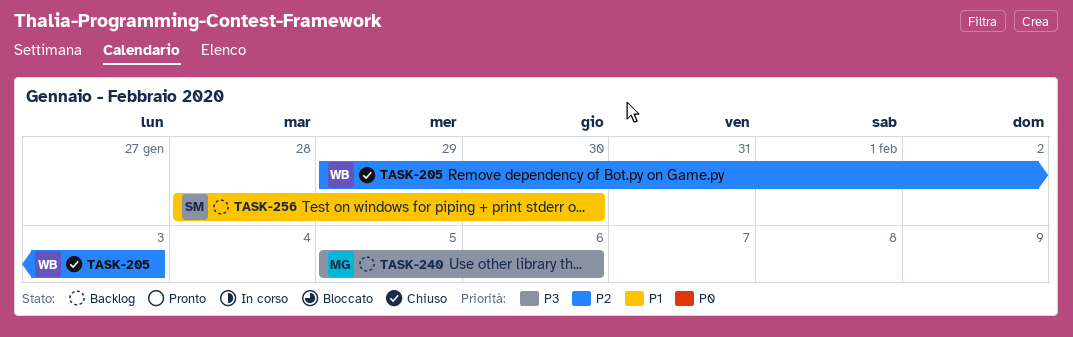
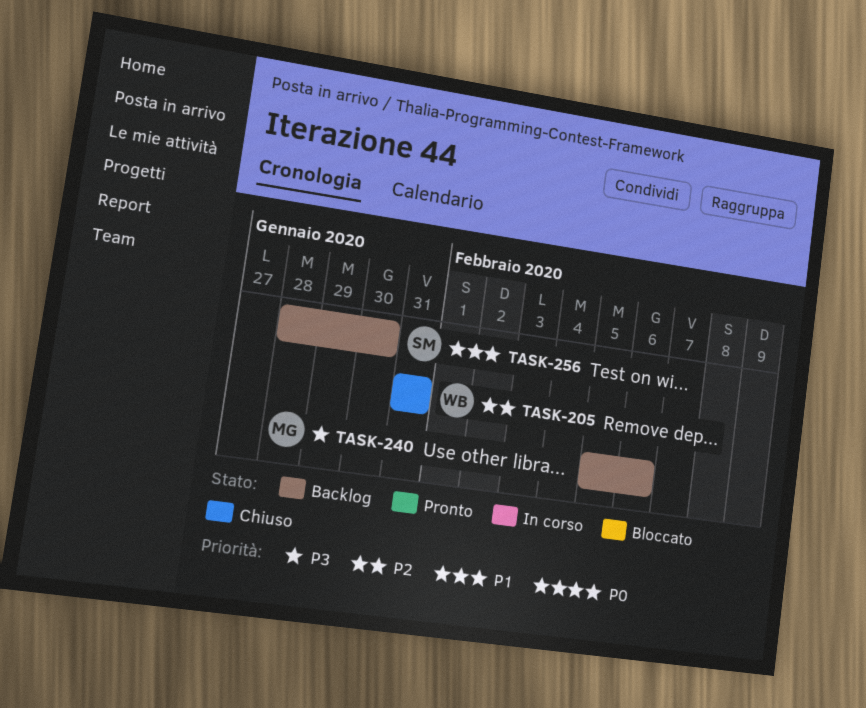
TASK-205, start: Jan 29 -> Jan 31
TASK-205, due: Feb 3 -> Jan 31

